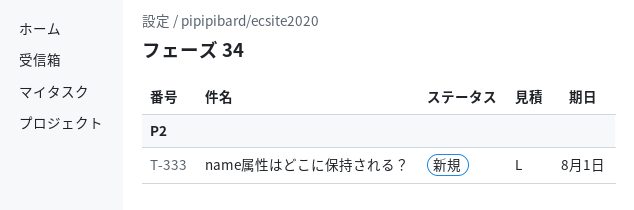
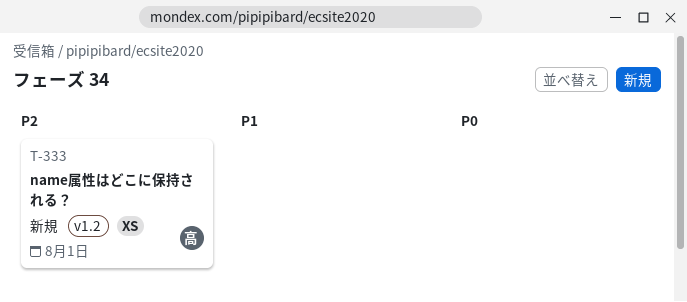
T-333, estimate: L -> XS

